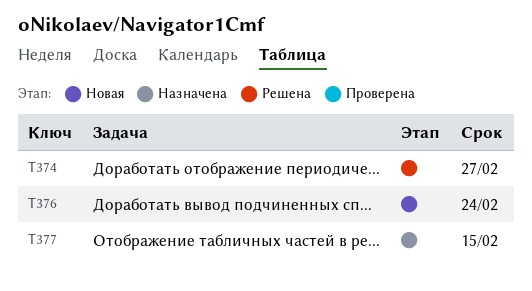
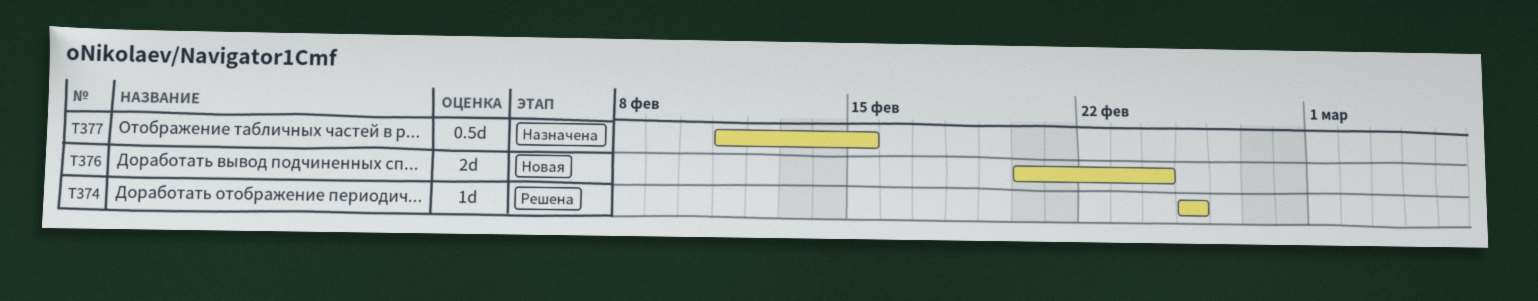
T374, due: Feb 27 -> Feb 25

